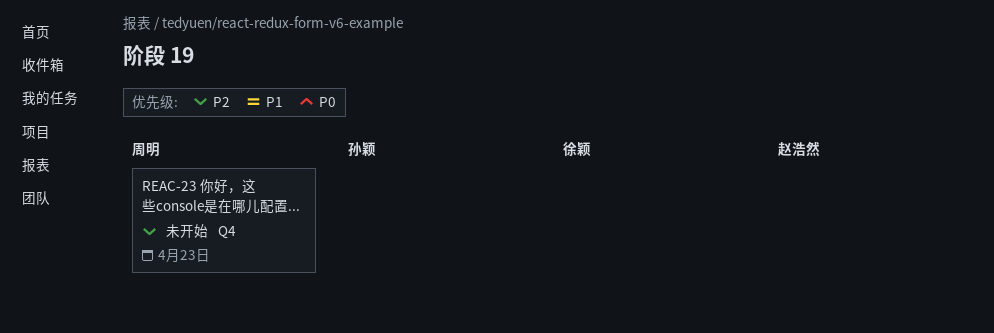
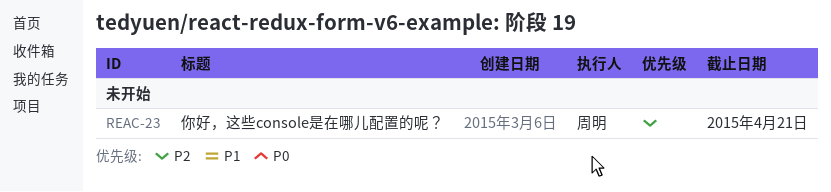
REAC-23, due: Apr 23 -> Apr 21

